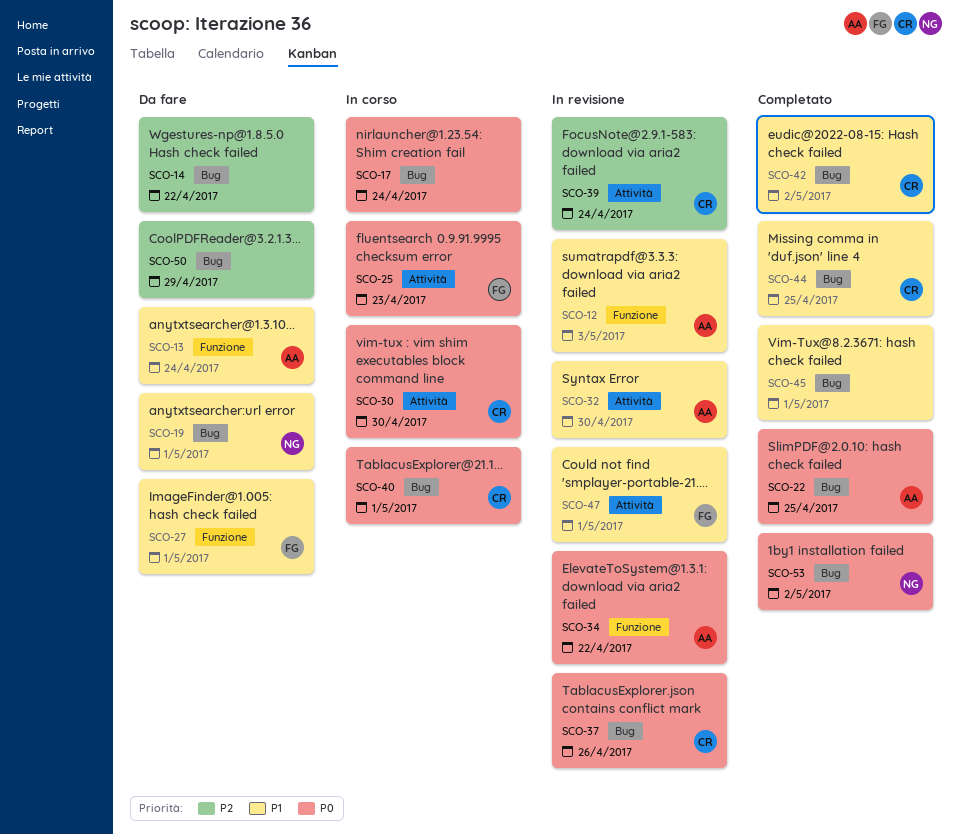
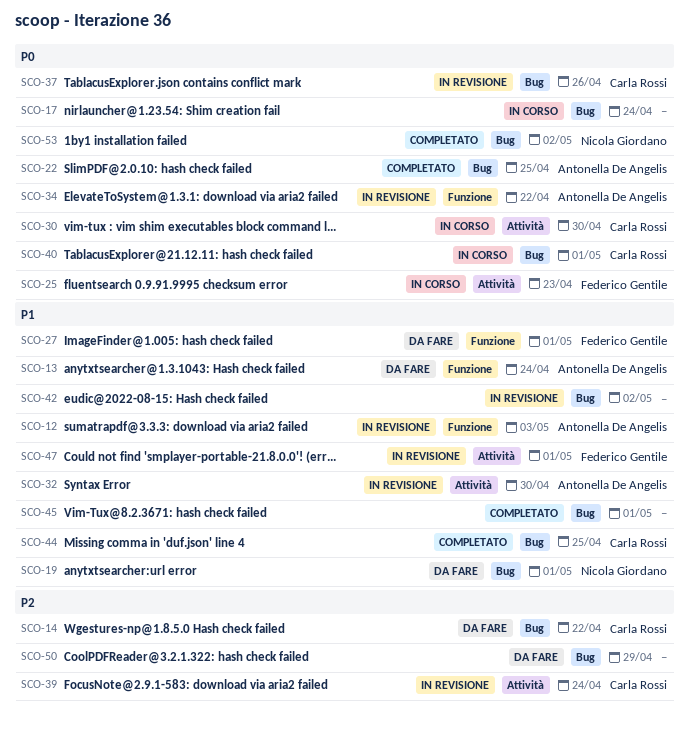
SCO-14, owner: none -> Carla Rossi
SCO-42, status: Completato -> In revisione
SCO-42, owner: Carla Rossi -> none

